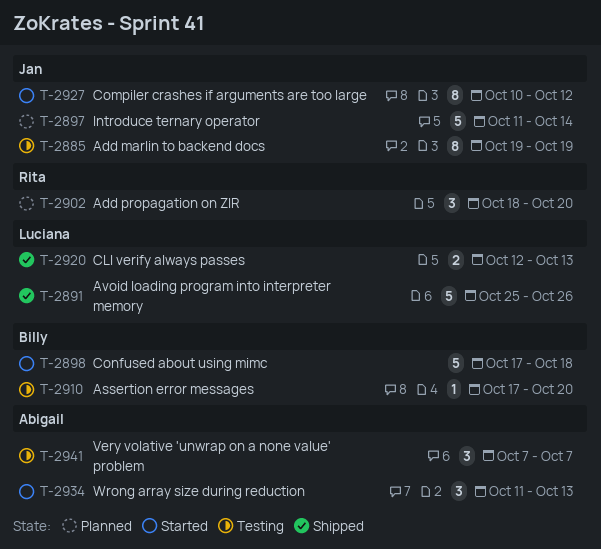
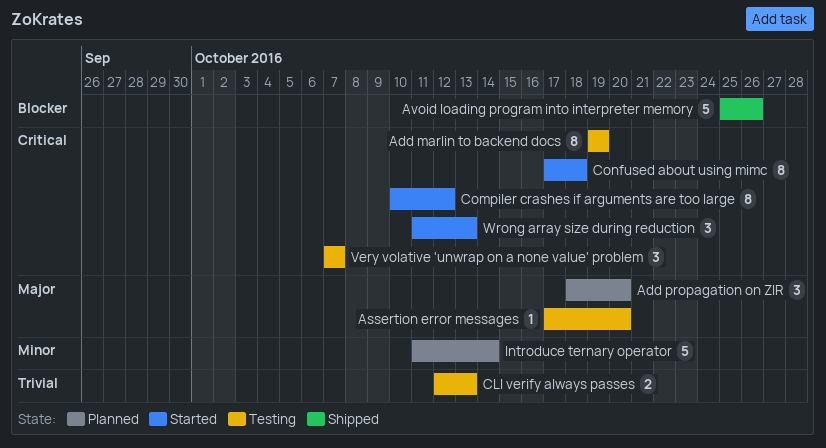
CLI verify always passes, status: Shipped -> Testing
Confused about using mimc, estimate: 5 -> 8

